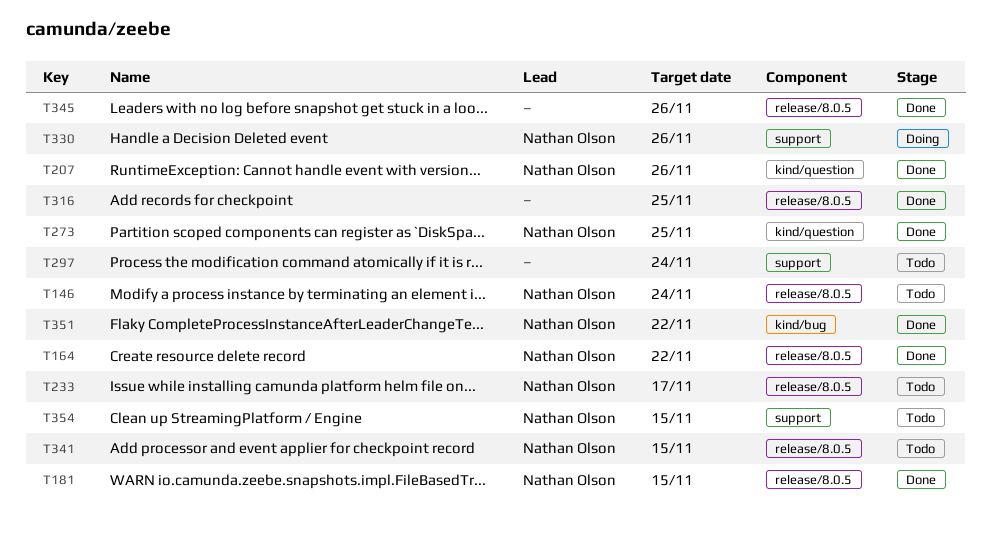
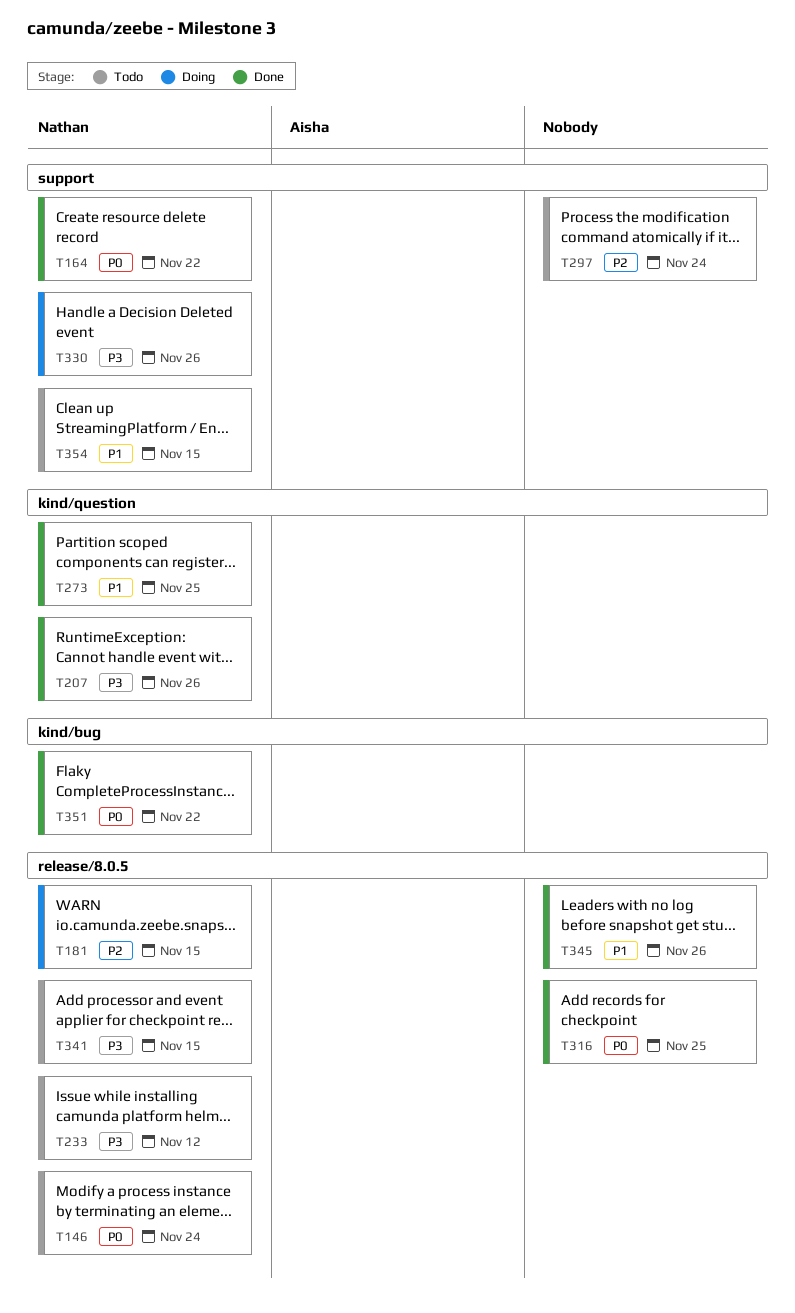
T164, label: release/8.0.5 -> support
T181, status: Done -> Doing
T233, due: Nov 17 -> Nov 12

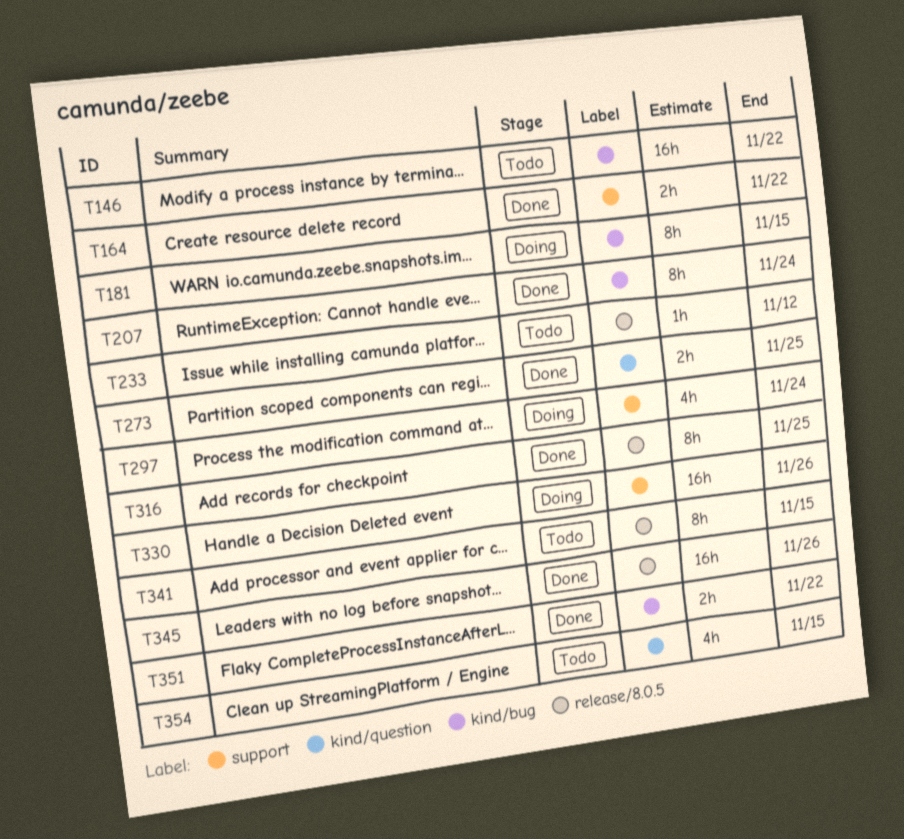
T146, label: release/8.0.5 -> kind/bug
T146, due: Nov 24 -> Nov 22
T181, label: release/8.0.5 -> kind/bug
T207, label: kind/question -> kind/bug
T207, due: Nov 26 -> Nov 24
T297, status: Todo -> Doing
T354, label: support -> kind/question

